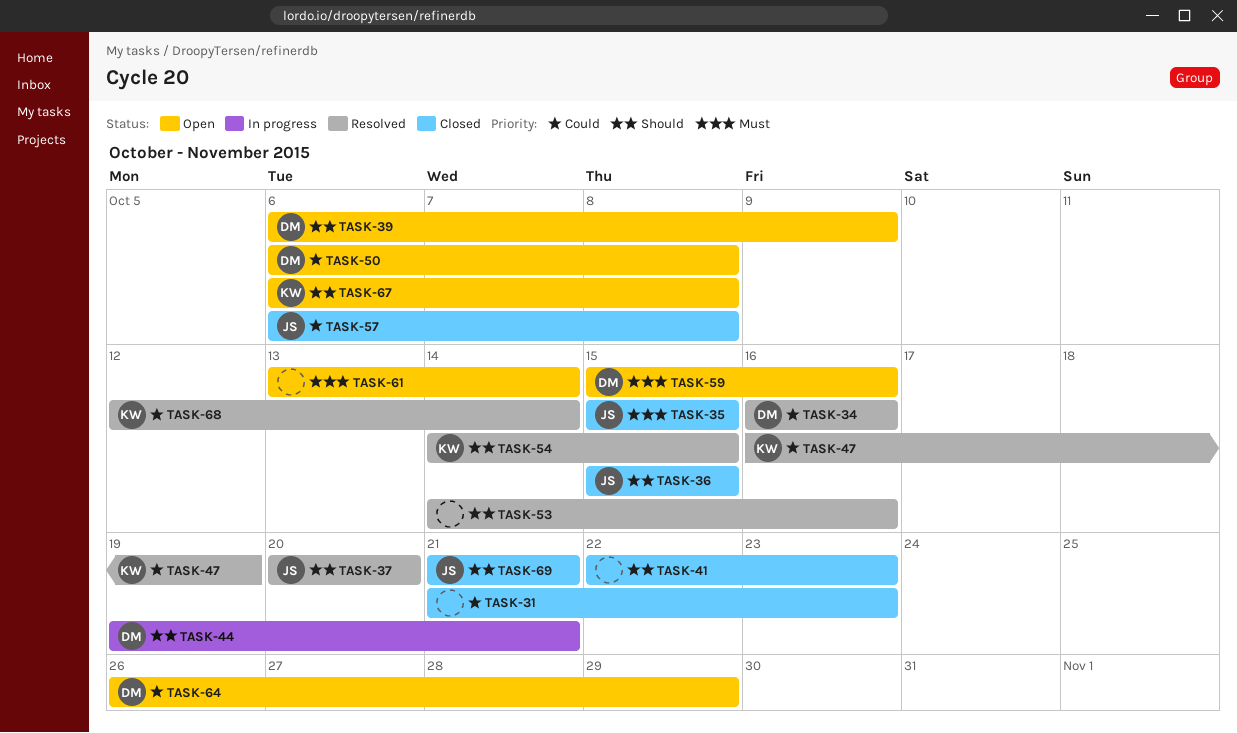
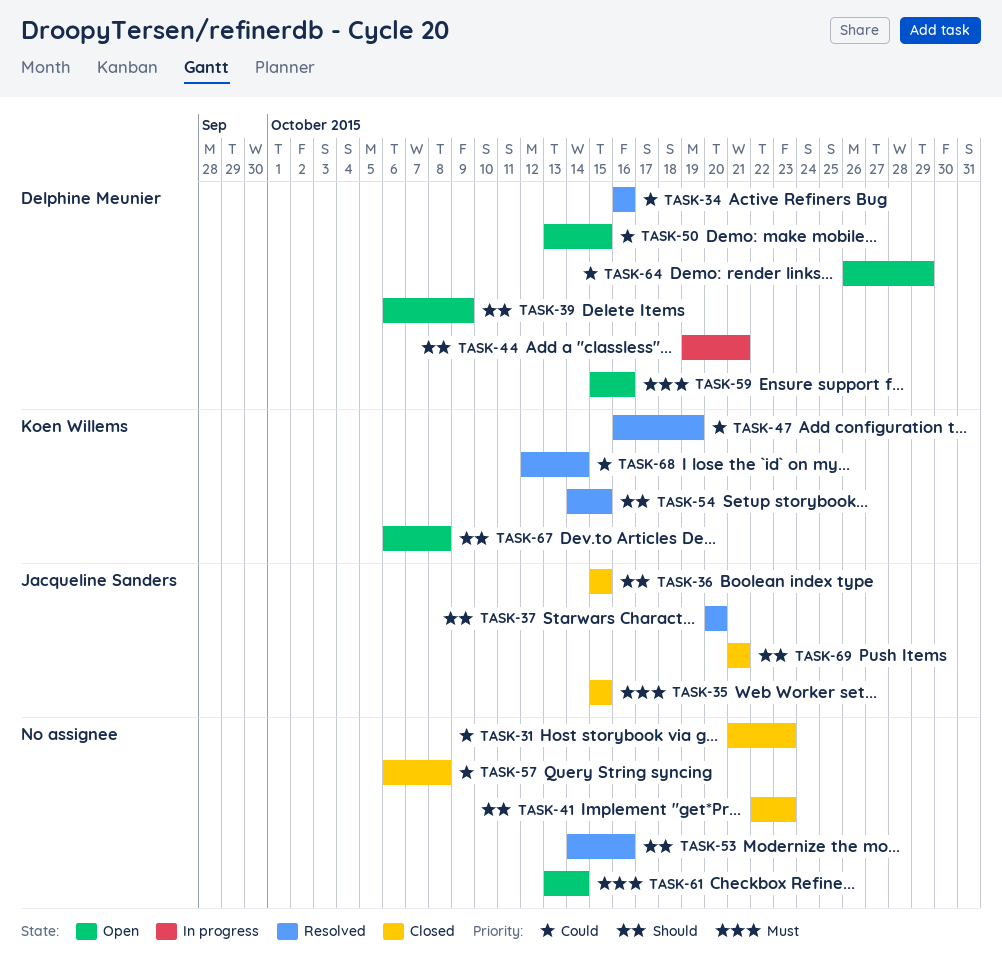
TASK-50, start: Oct 6 -> Oct 13
TASK-50, due: Oct 8 -> Oct 15
TASK-57, owner: Jacqueline Sanders -> none

